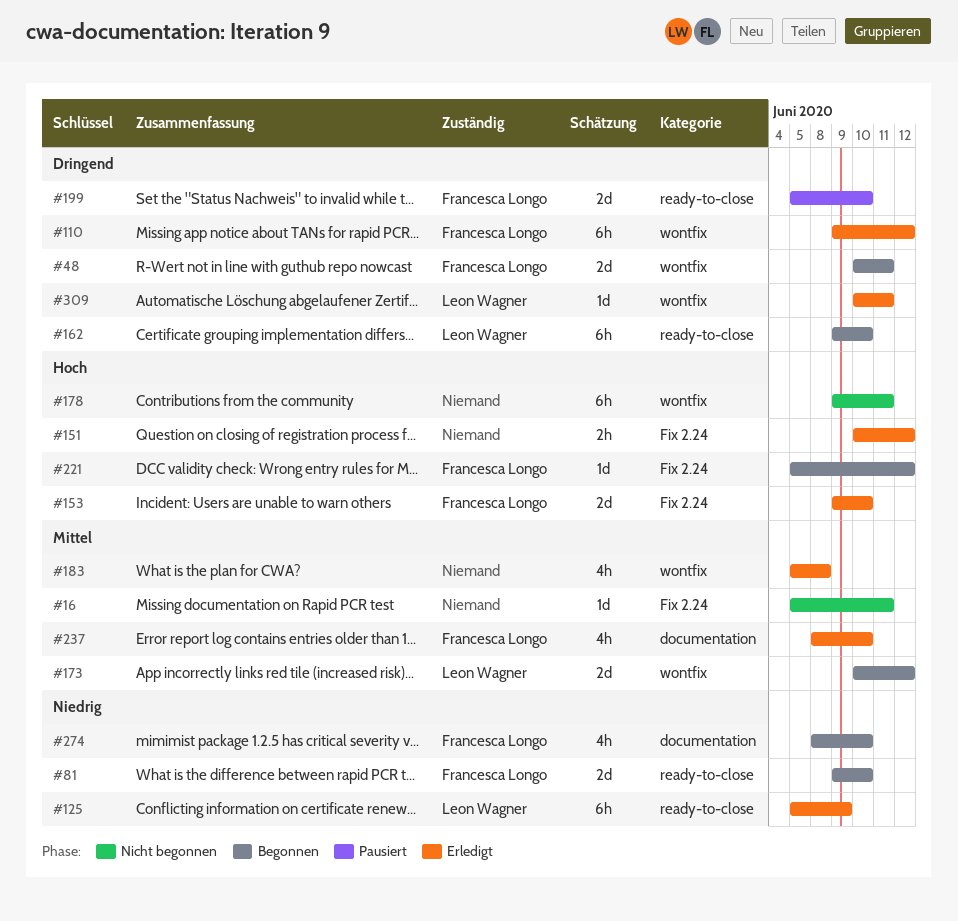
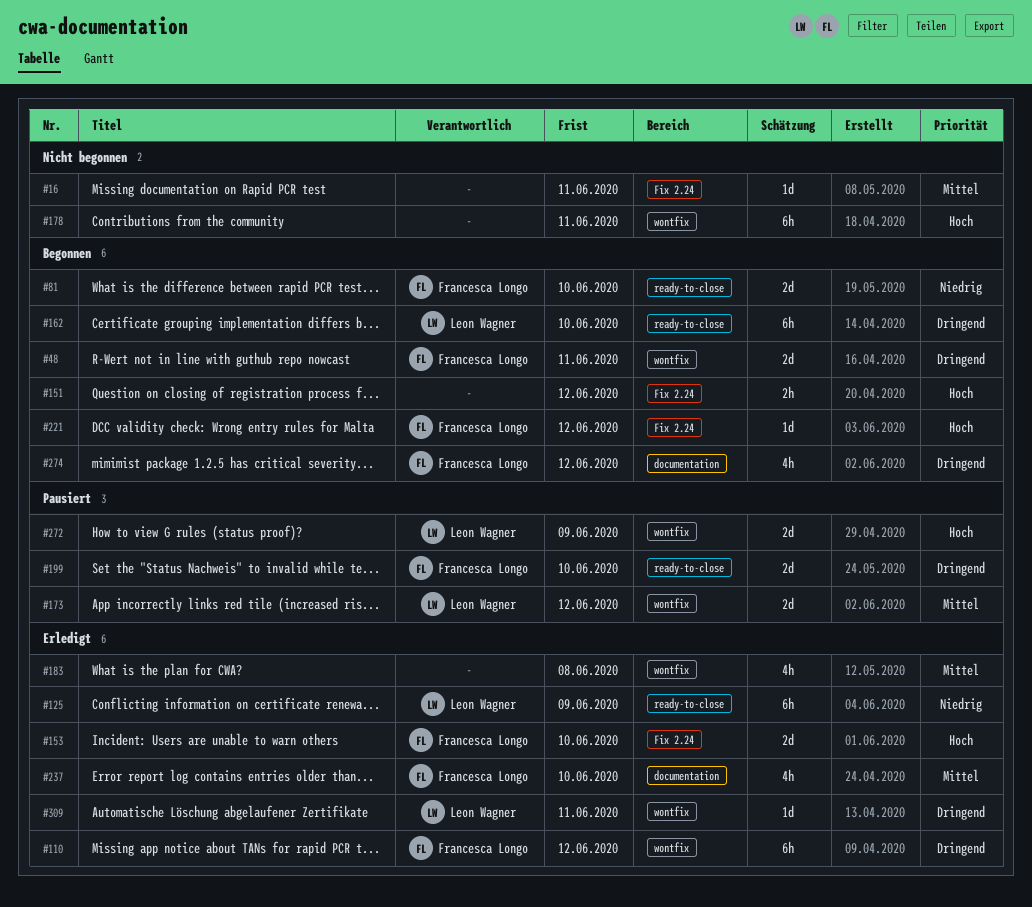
#151, status: Erledigt -> Begonnen
#173, status: Begonnen -> Pausiert
#272: none -> present
#274, priority: Niedrig -> Dringend
#274, due: Jun 10 -> Jun 12

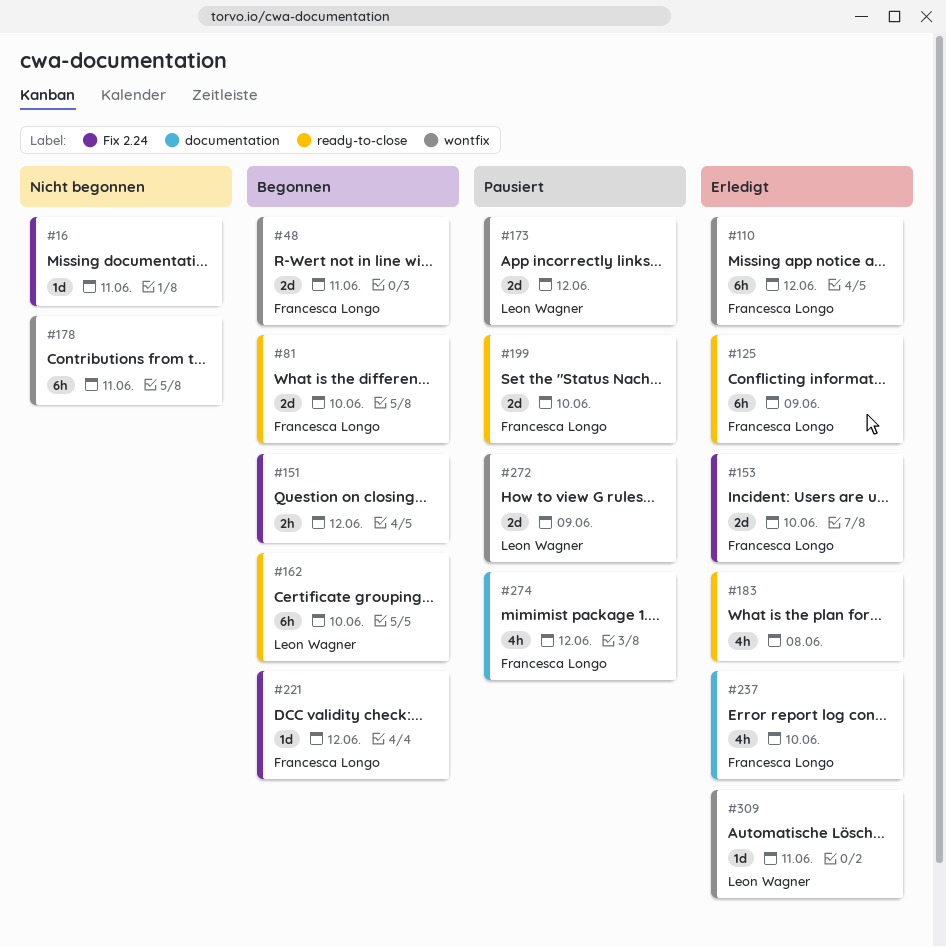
#125, owner: Leon Wagner -> Francesca Longo
#183, label: wontfix -> ready-to-close
#274, status: Begonnen -> Pausiert

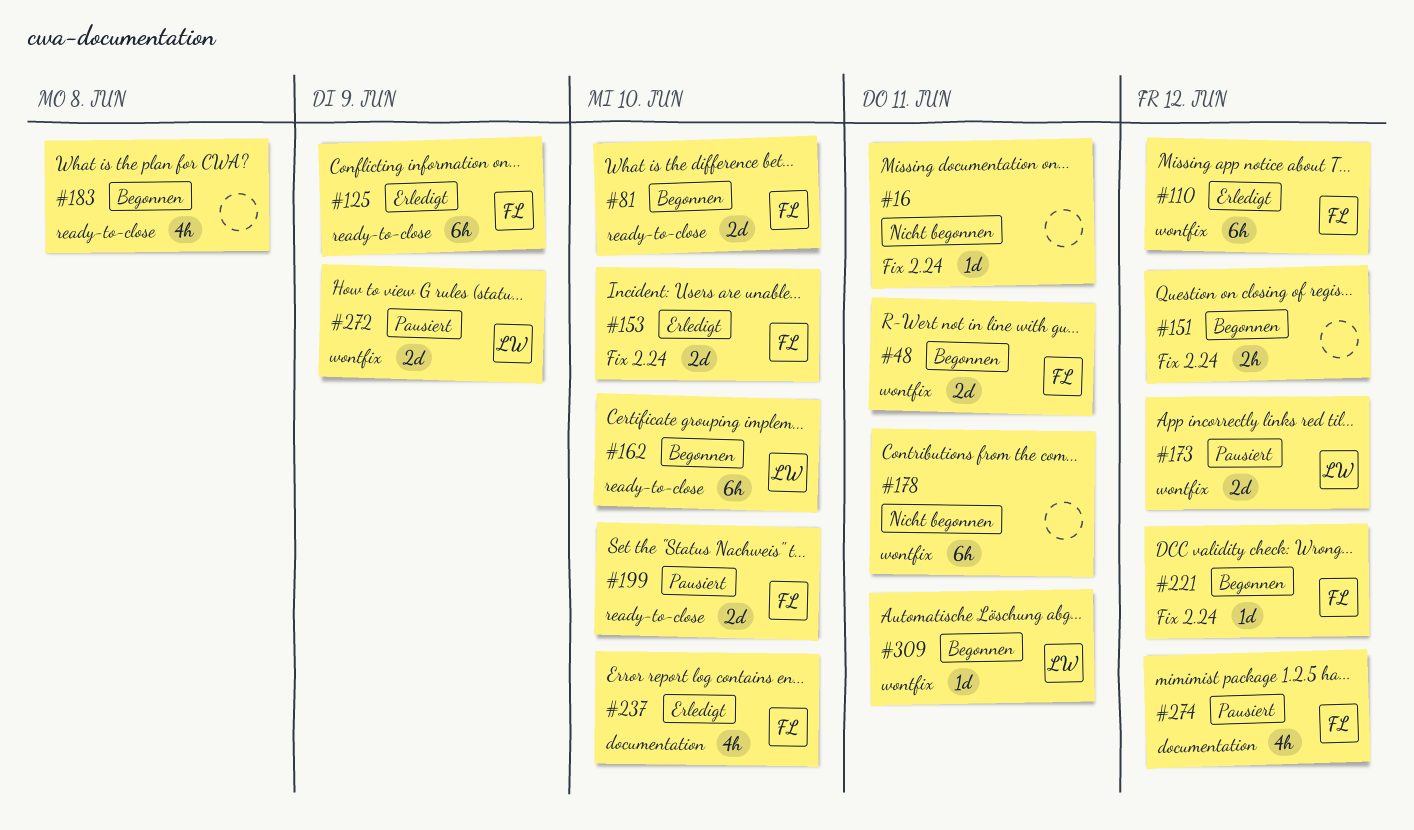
#183, status: Erledigt -> Begonnen
#309, status: Erledigt -> Begonnen

